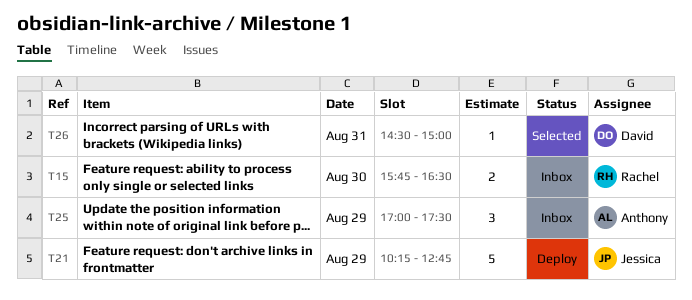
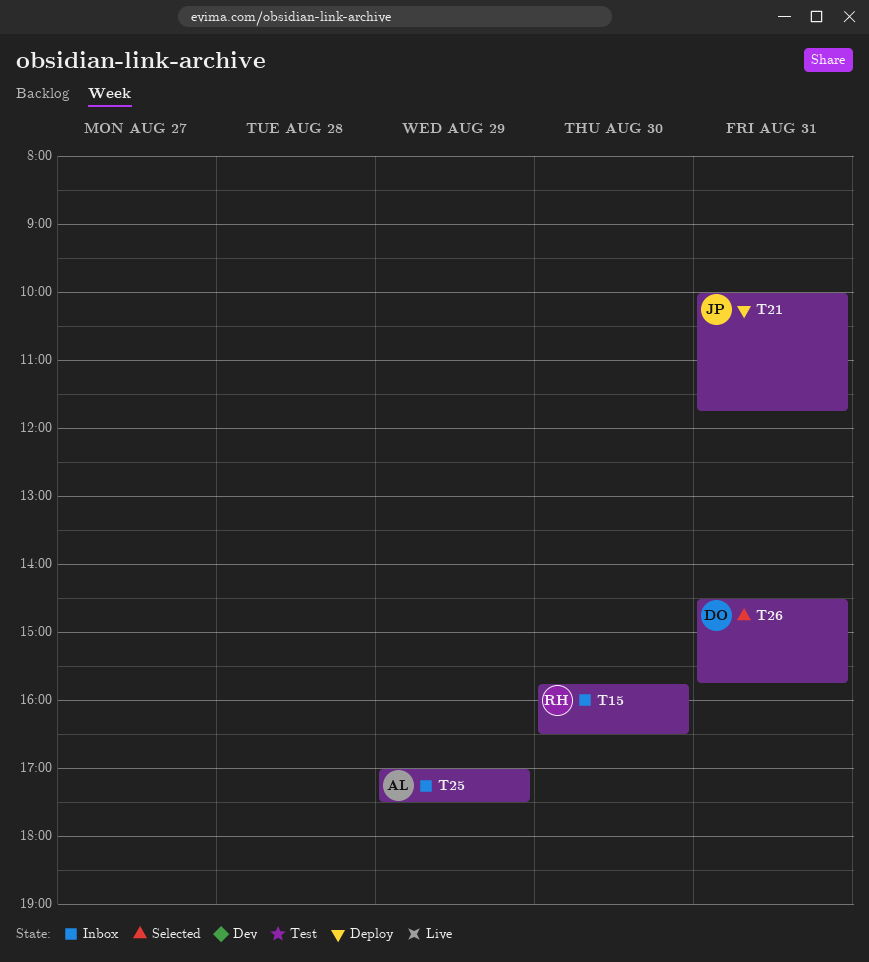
T21, day: Aug 29 -> Aug 31
T21, begins: 10:15 -> 10:00
T21, ends: 12:45 -> 11:45
T26, ends: 15:00 -> 15:45

